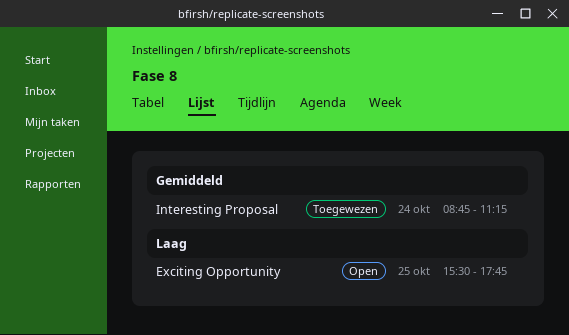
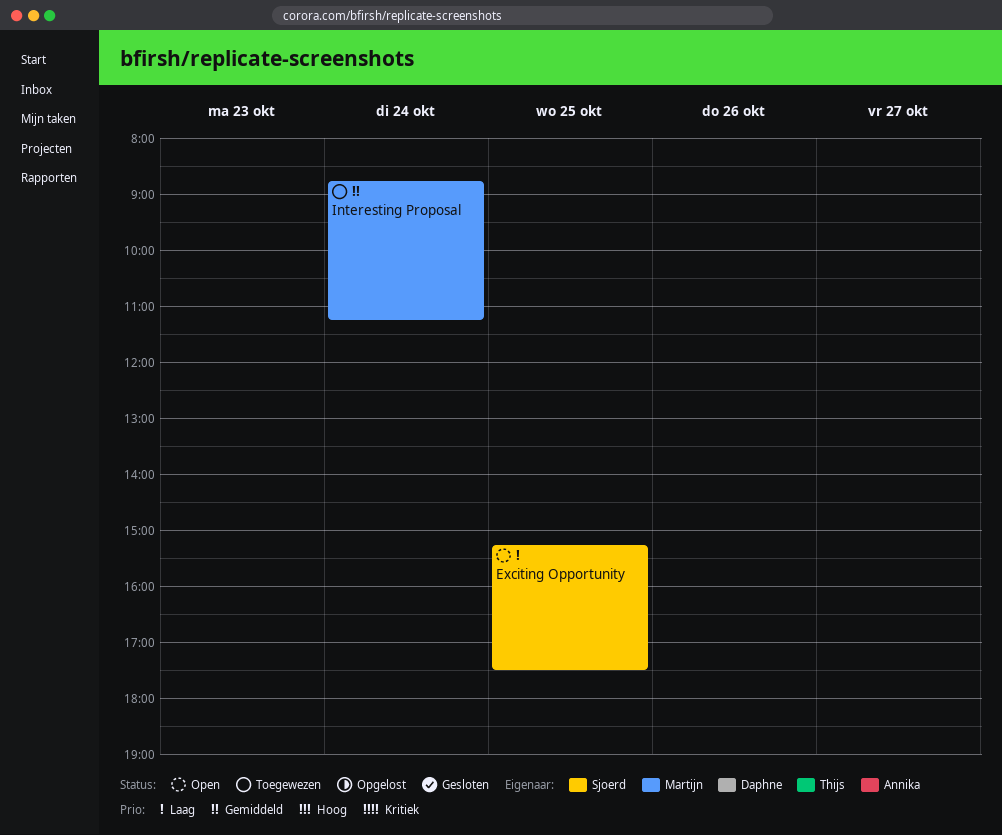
Exciting Opportunity, begins: 15:30 -> 15:15
Exciting Opportunity, ends: 17:45 -> 17:30

